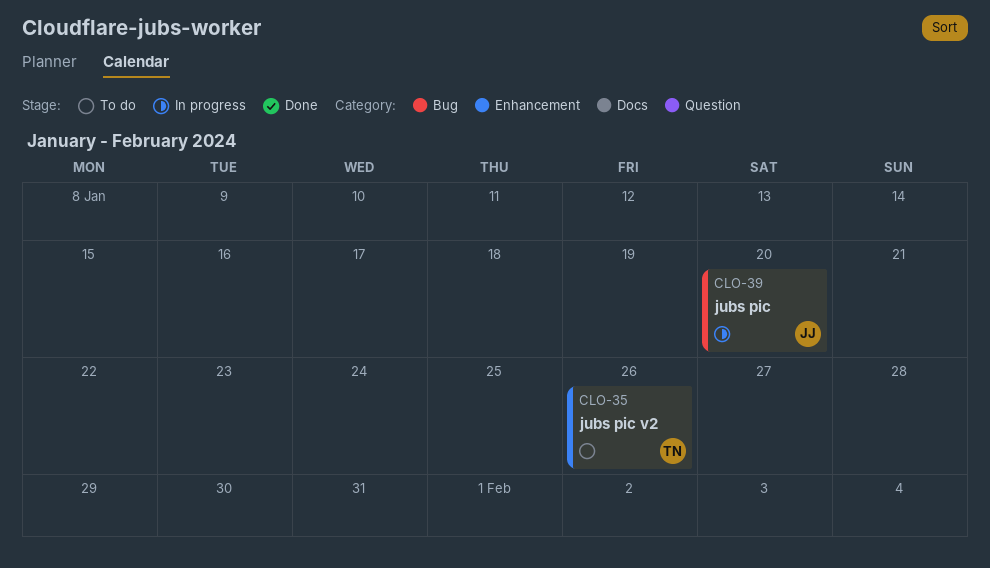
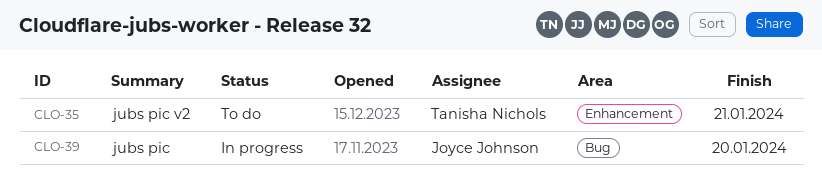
CLO-35, due: Jan 26 -> Jan 21

